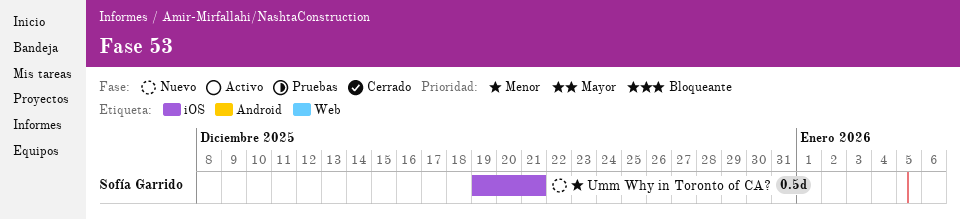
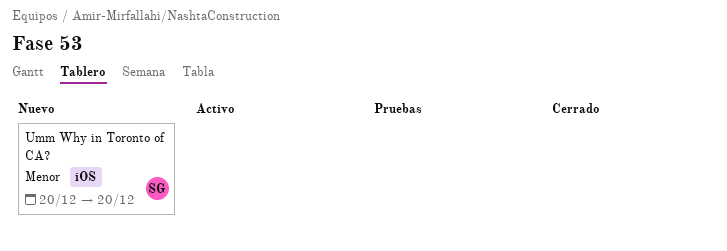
Umm Why in Toronto of CA?, start: Dec 19 -> Dec 20
Umm Why in Toronto of CA?, due: Dec 21 -> Dec 20

